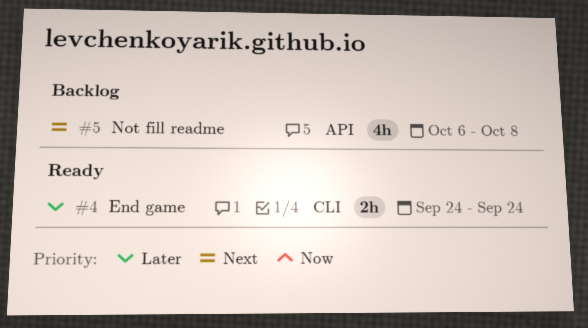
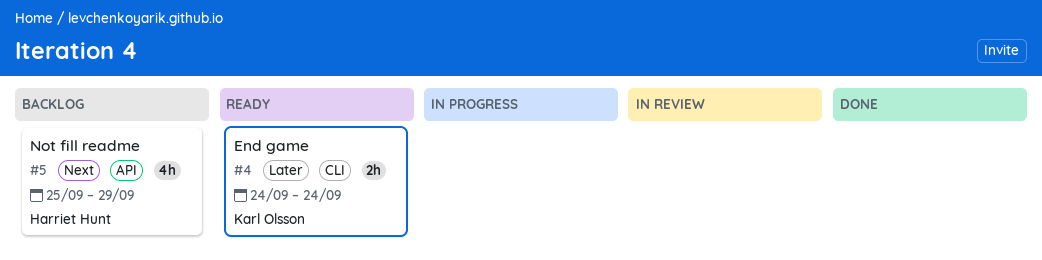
#5, start: Oct 6 -> Sep 25
#5, due: Oct 8 -> Sep 29

